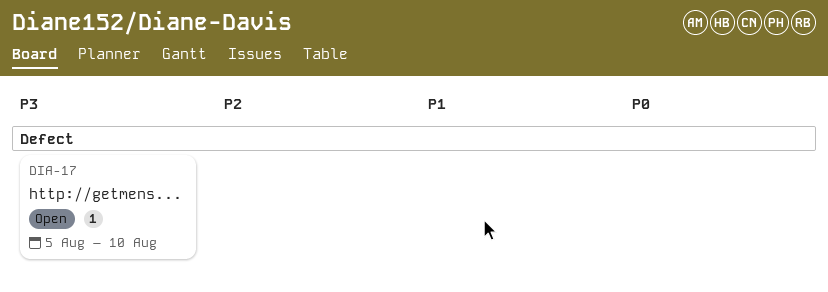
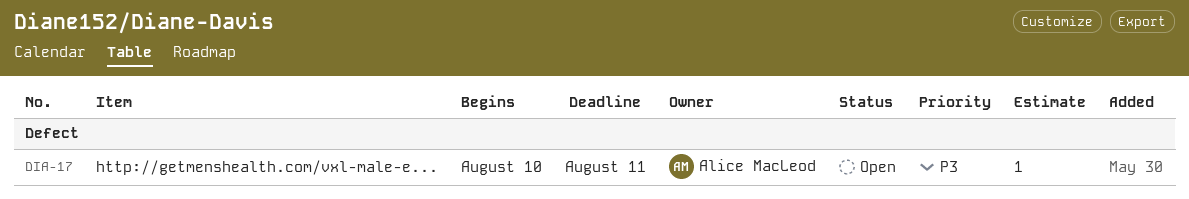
DIA-17, start: Aug 5 -> Aug 10
DIA-17, due: Aug 10 -> Aug 11

